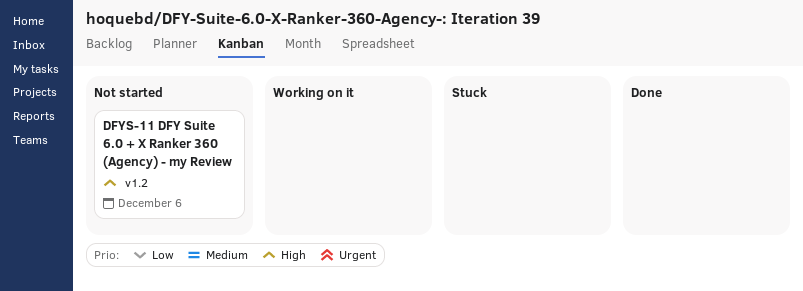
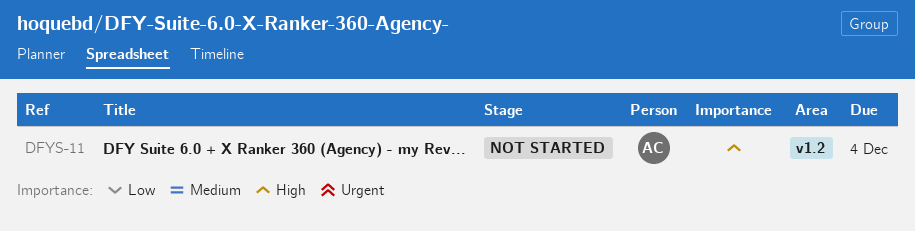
DFYS-11, due: Dec 6 -> Dec 4

